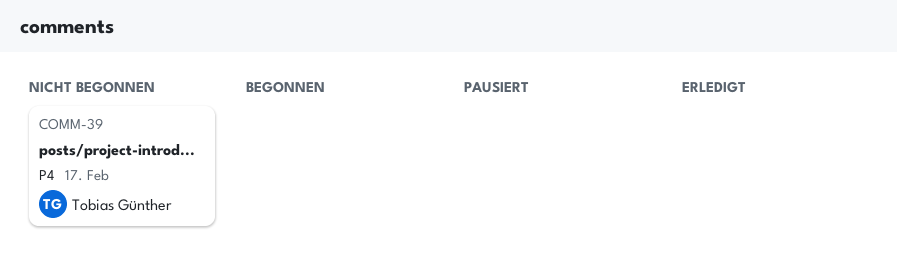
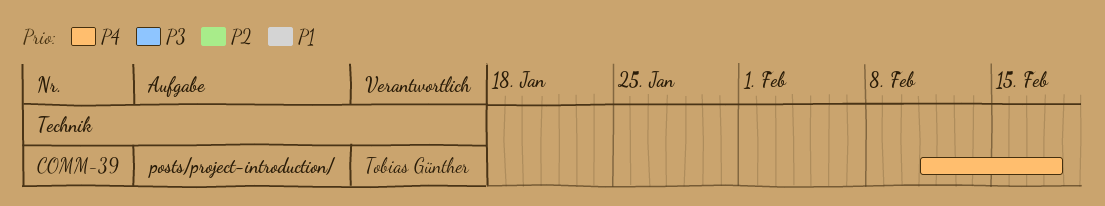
COMM-39, due: Feb 17 -> Feb 18

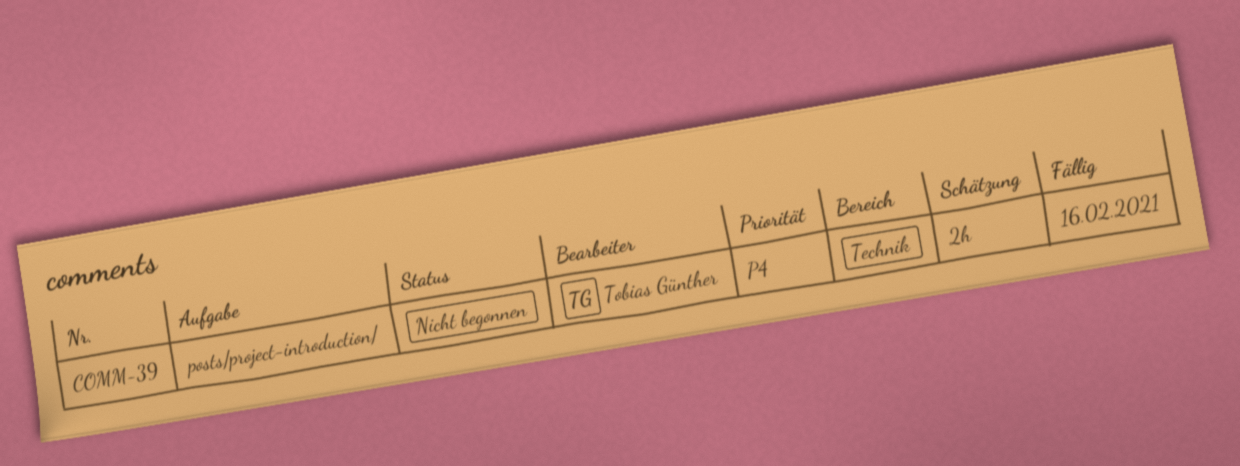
COMM-39, due: Feb 18 -> Feb 16

